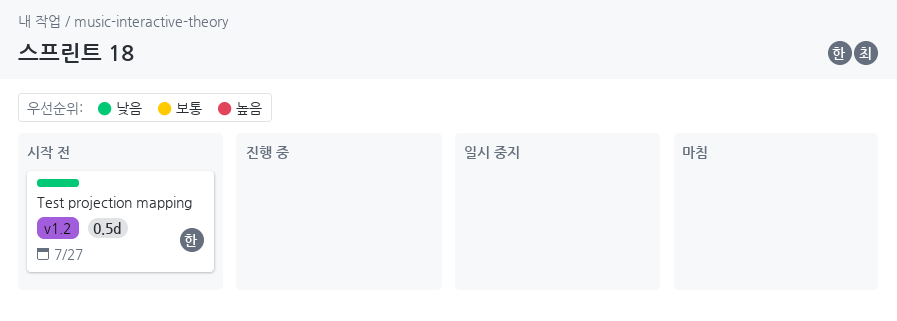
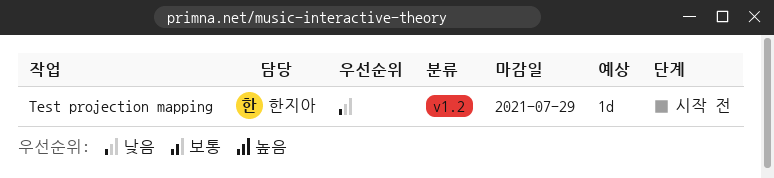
Test projection mapping, estimate: 0.5d -> 1d
Test projection mapping, due: Jul 27 -> Jul 29

